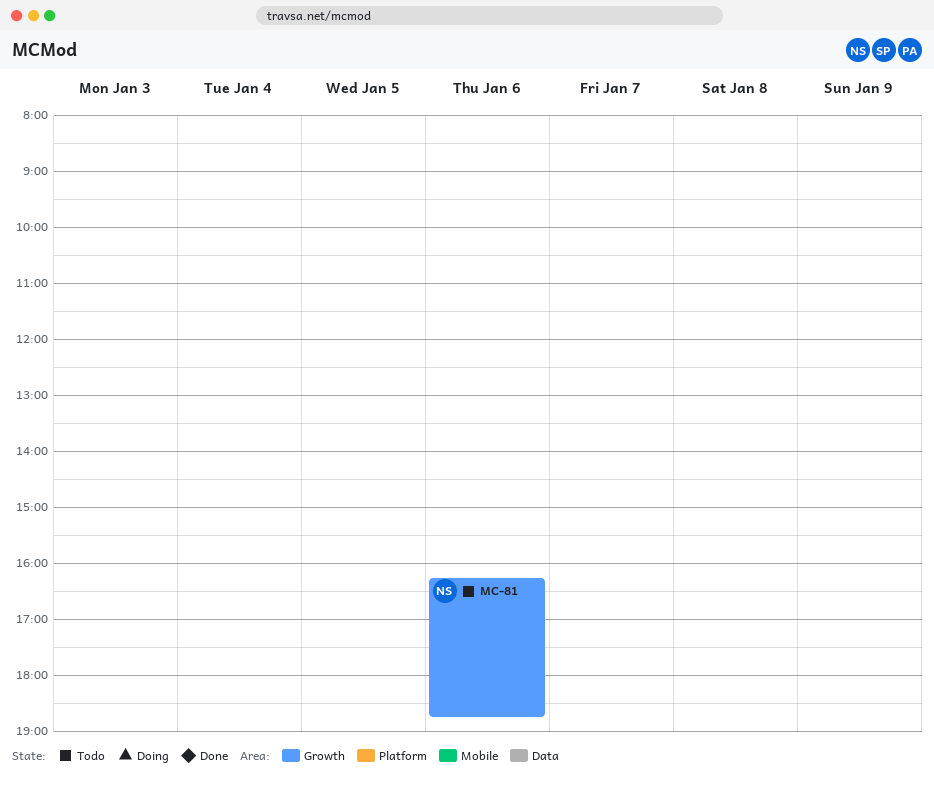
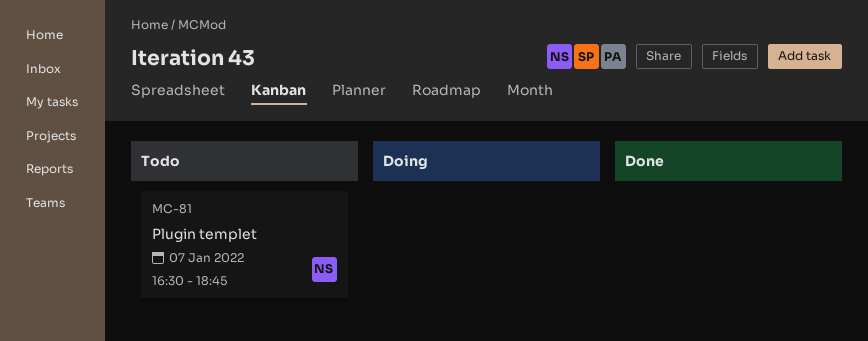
MC-81, day: Jan 6 -> Jan 7
MC-81, begins: 16:15 -> 16:30

